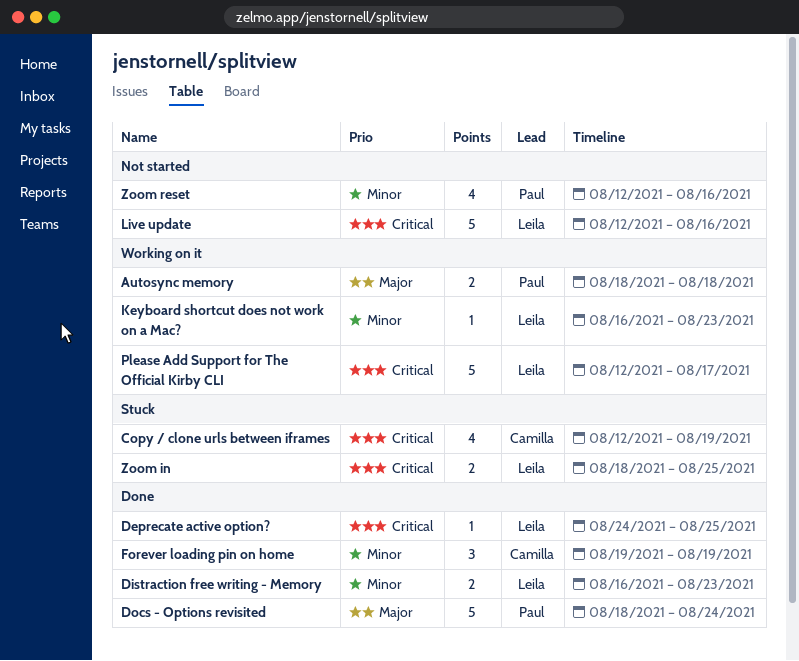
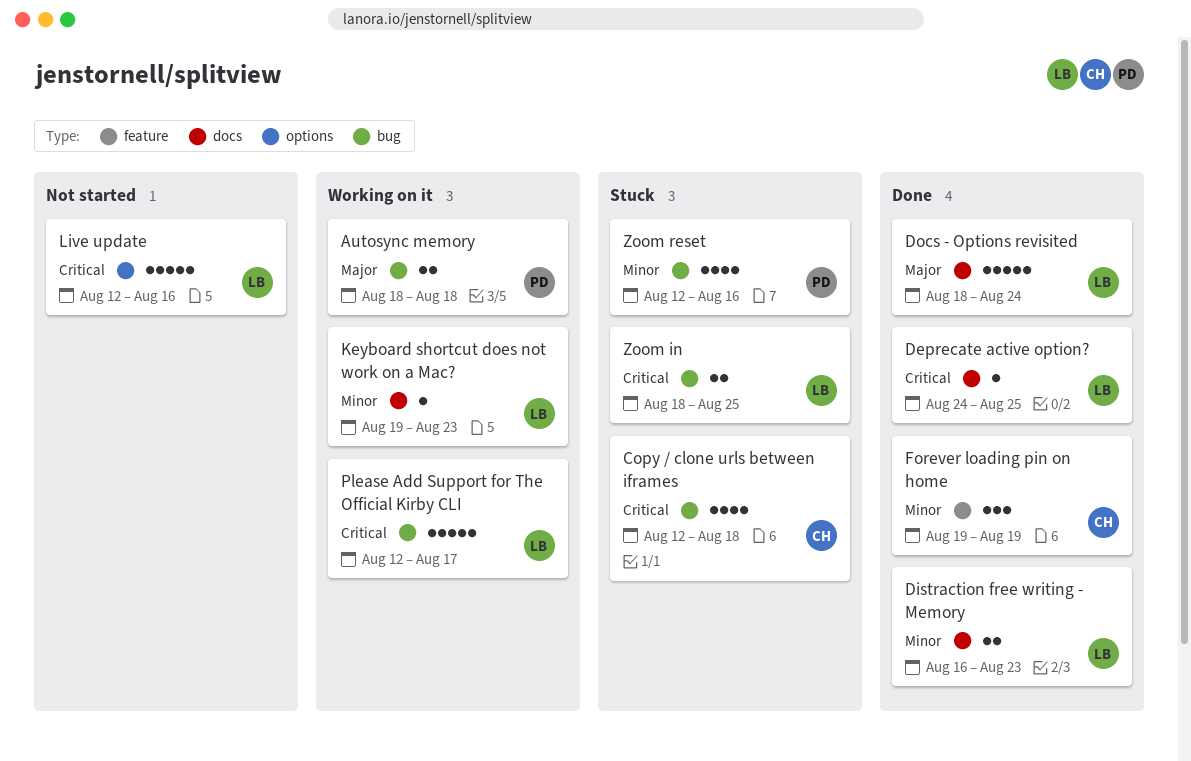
Copy / clone urls between iframes, due: Aug 19 -> Aug 18
Docs - Options revisited, owner: Paul -> Leila
Keyboard shortcut does not work on a Mac?, start: Aug 16 -> Aug 19
Zoom reset, status: Not started -> Stuck

